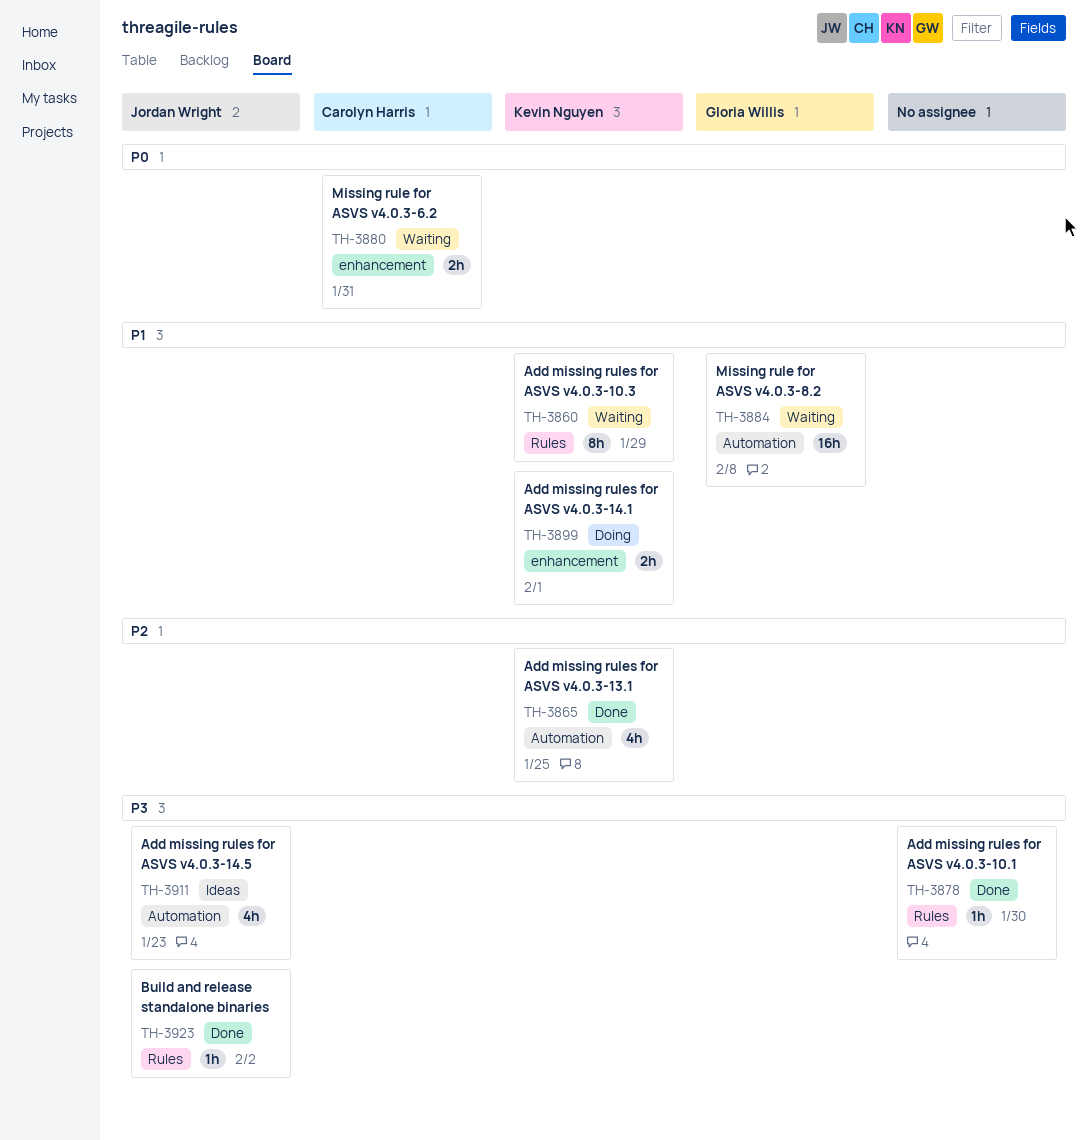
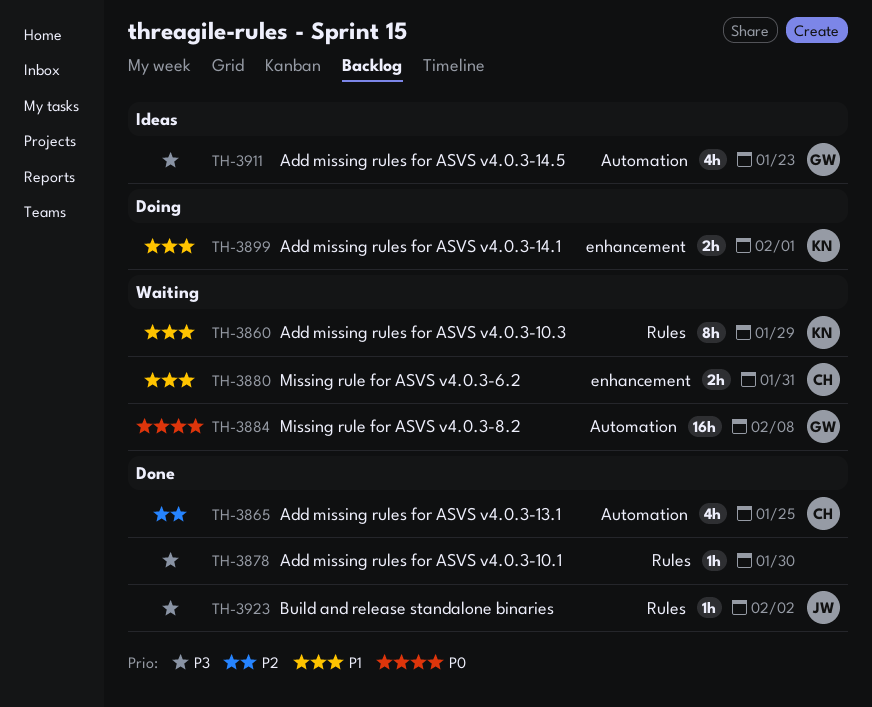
TH-3865, owner: Kevin Nguyen -> Carolyn Harris
TH-3880, priority: P0 -> P1
TH-3884, priority: P1 -> P0
TH-3911, owner: Jordan Wright -> Gloria Willis

